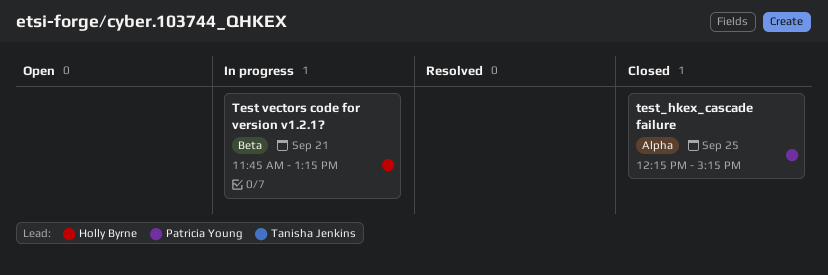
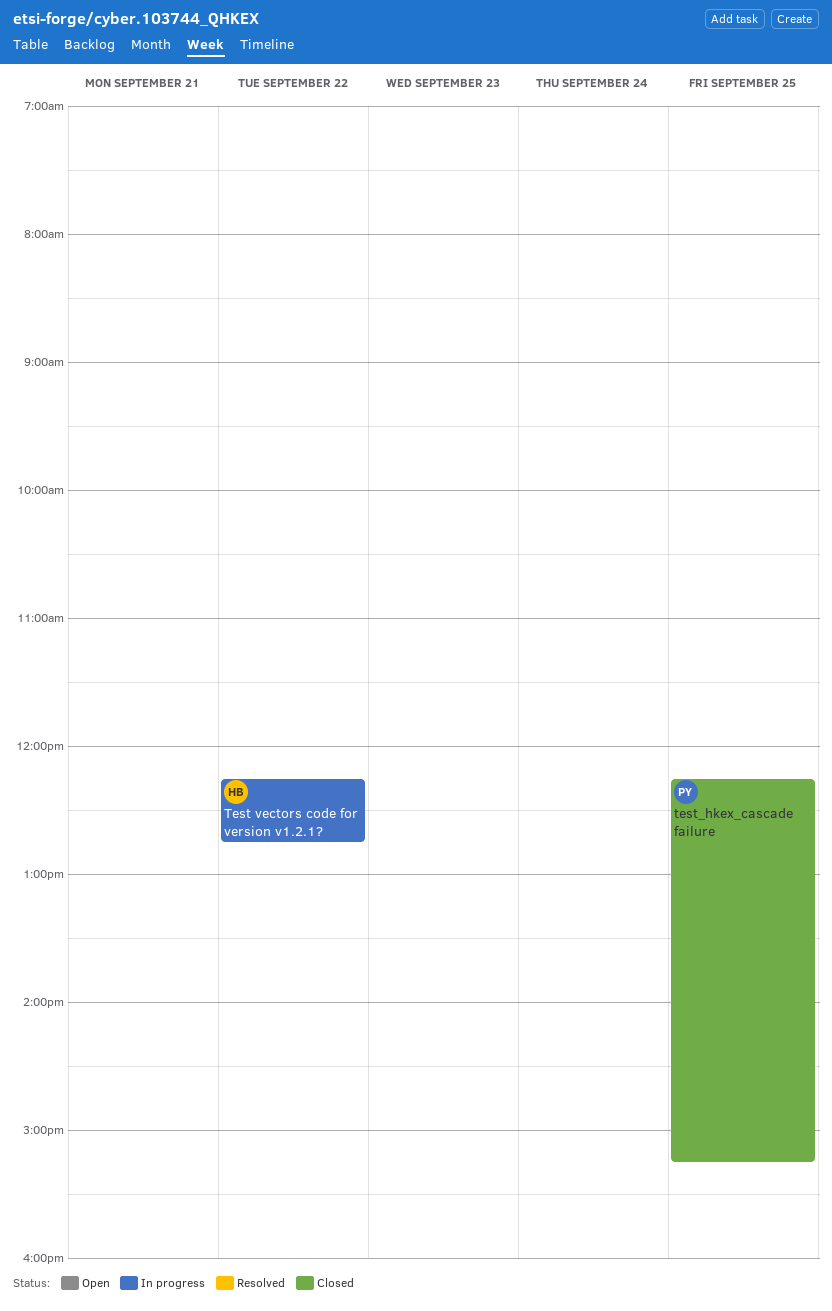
Test vectors code for version v1.2.1?, day: Sep 21 -> Sep 22
Test vectors code for version v1.2.1?, begins: 11:45 -> 12:15
Test vectors code for version v1.2.1?, ends: 13:15 -> 12:45

